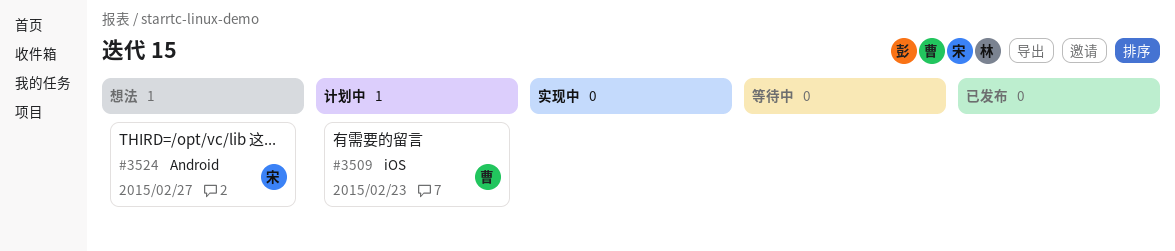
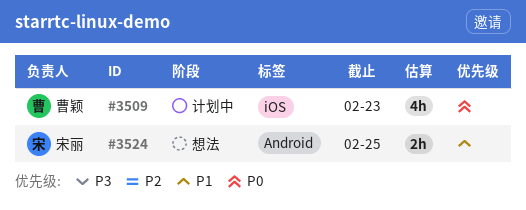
#3524, due: Feb 27 -> Feb 25

